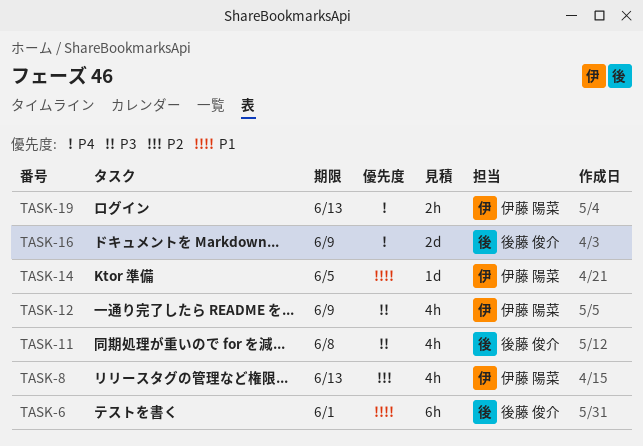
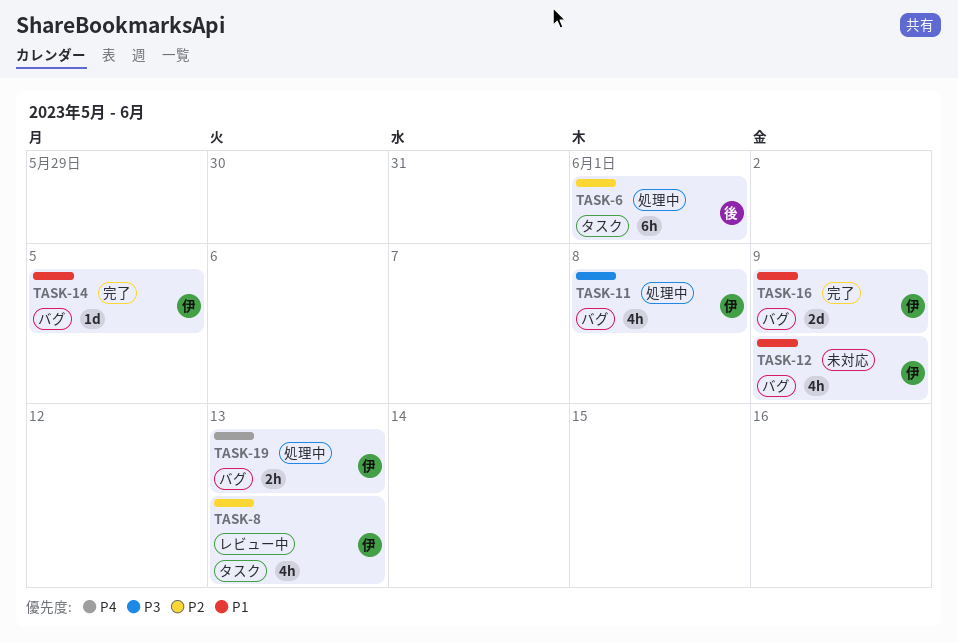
TASK-6, priority: P1 -> P2
TASK-11, owner: 後藤 俊介 -> 伊藤 陽菜
TASK-12, priority: P3 -> P1
TASK-16, owner: 後藤 俊介 -> 伊藤 陽菜
TASK-16, priority: P4 -> P1

